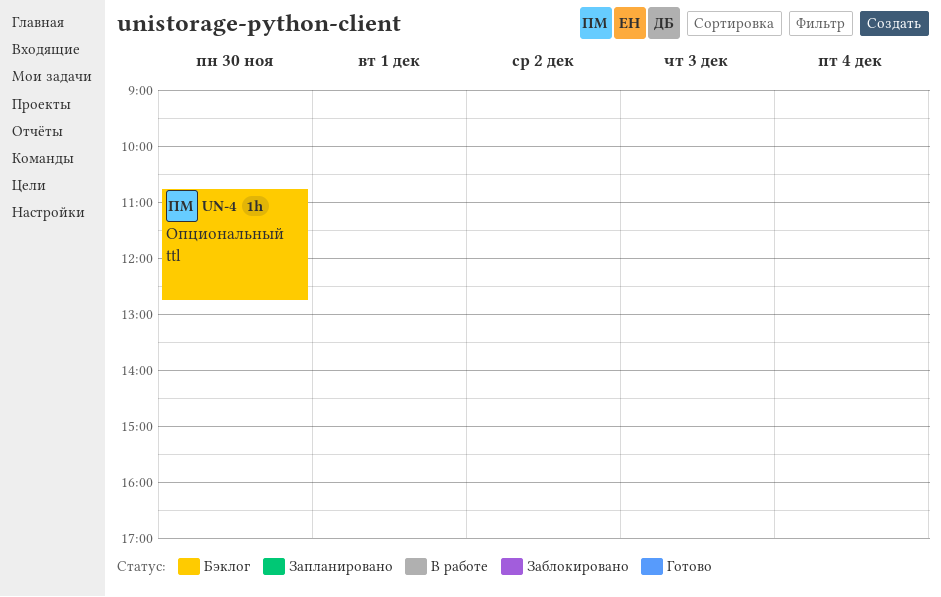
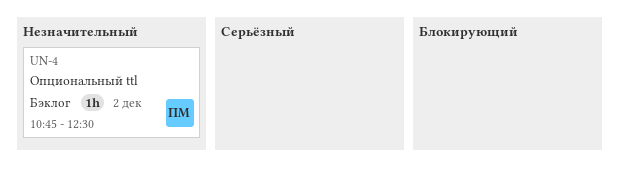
UN-4, day: Nov 30 -> Dec 2
UN-4, ends: 12:45 -> 12:30

